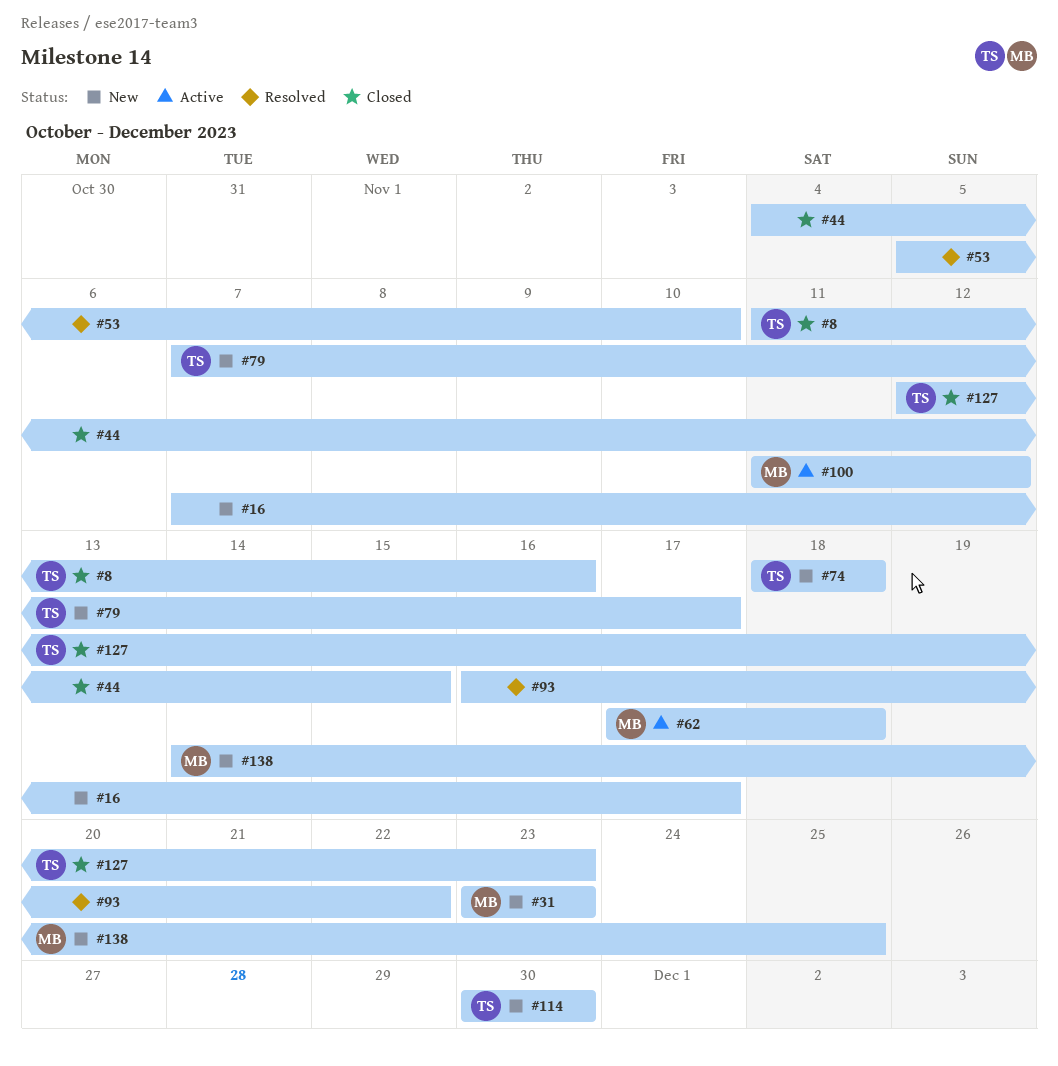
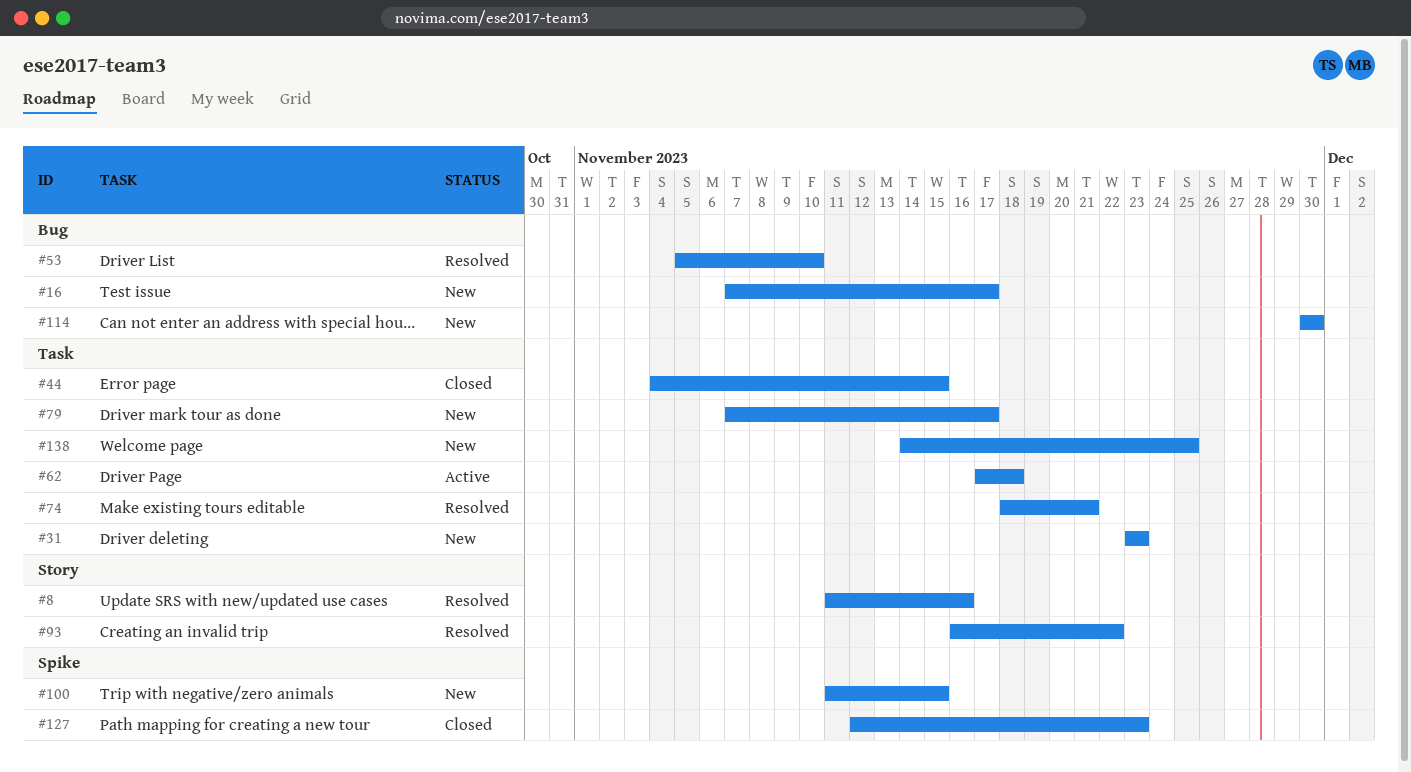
#8, status: Closed -> Resolved
#74, status: New -> Resolved
#74, due: Nov 18 -> Nov 21
#100, status: Active -> New
#100, due: Nov 12 -> Nov 15

